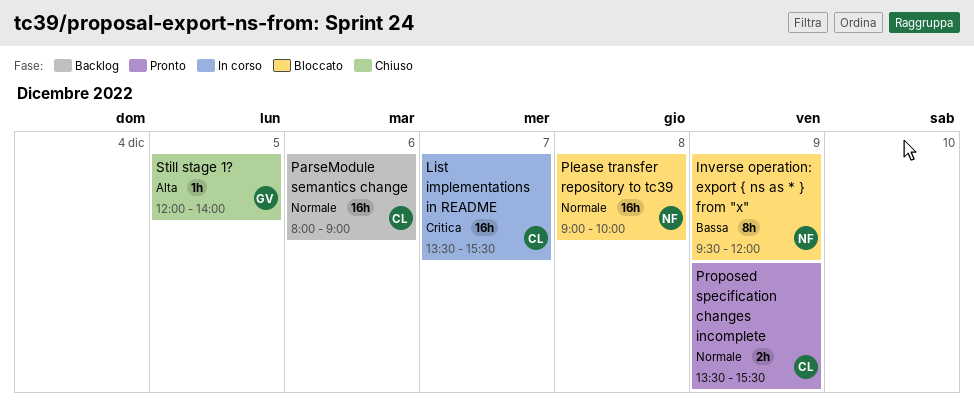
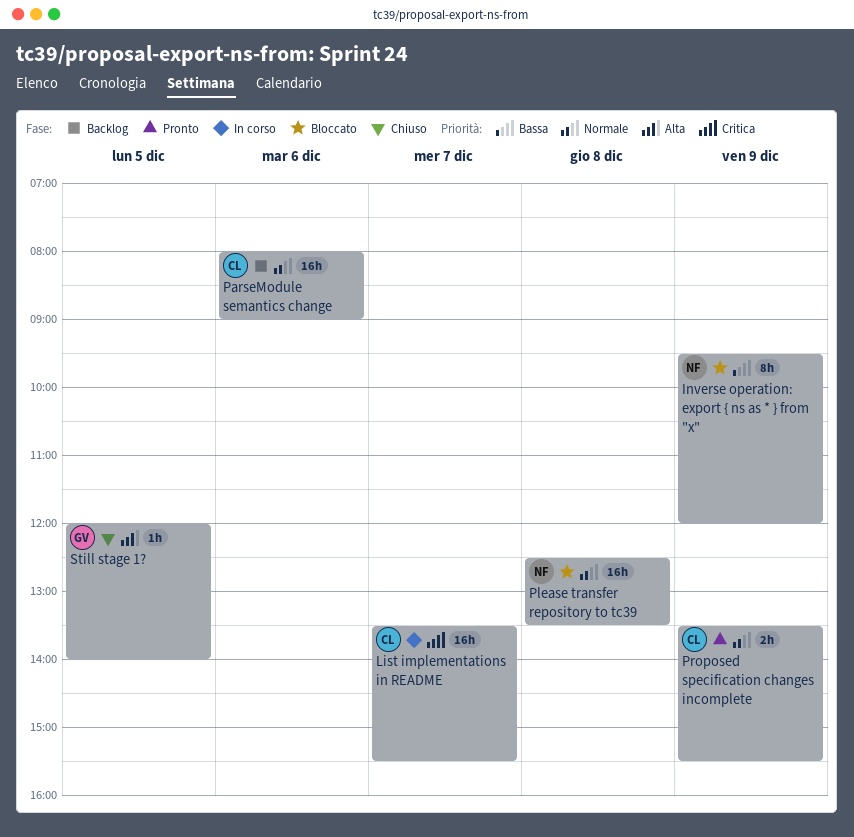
Please transfer repository to tc39, begins: 09:00 -> 12:30
Please transfer repository to tc39, ends: 10:00 -> 13:30

